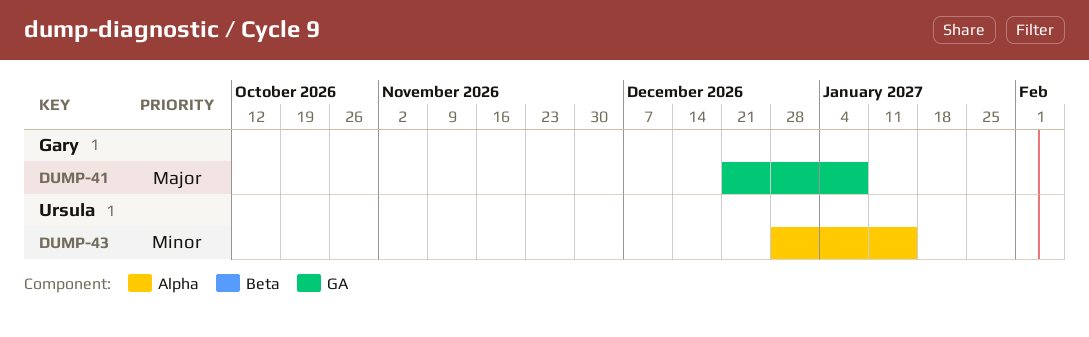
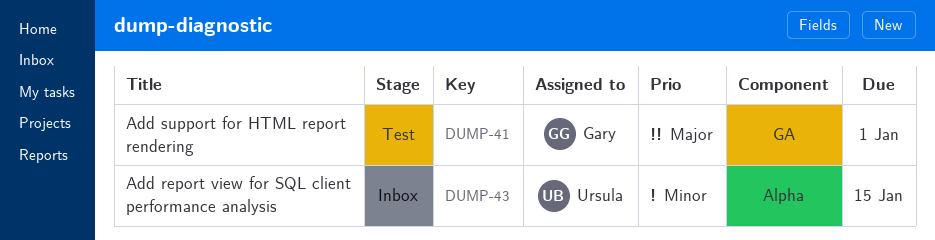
DUMP-41, due: Jan 8 -> Jan 1

